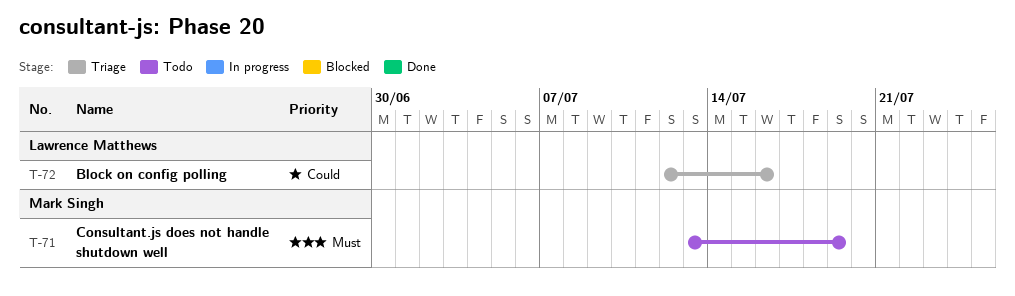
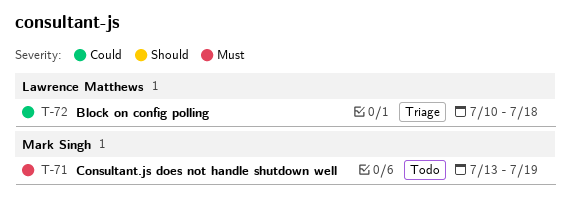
T-72, start: Jul 12 -> Jul 10
T-72, due: Jul 16 -> Jul 18

